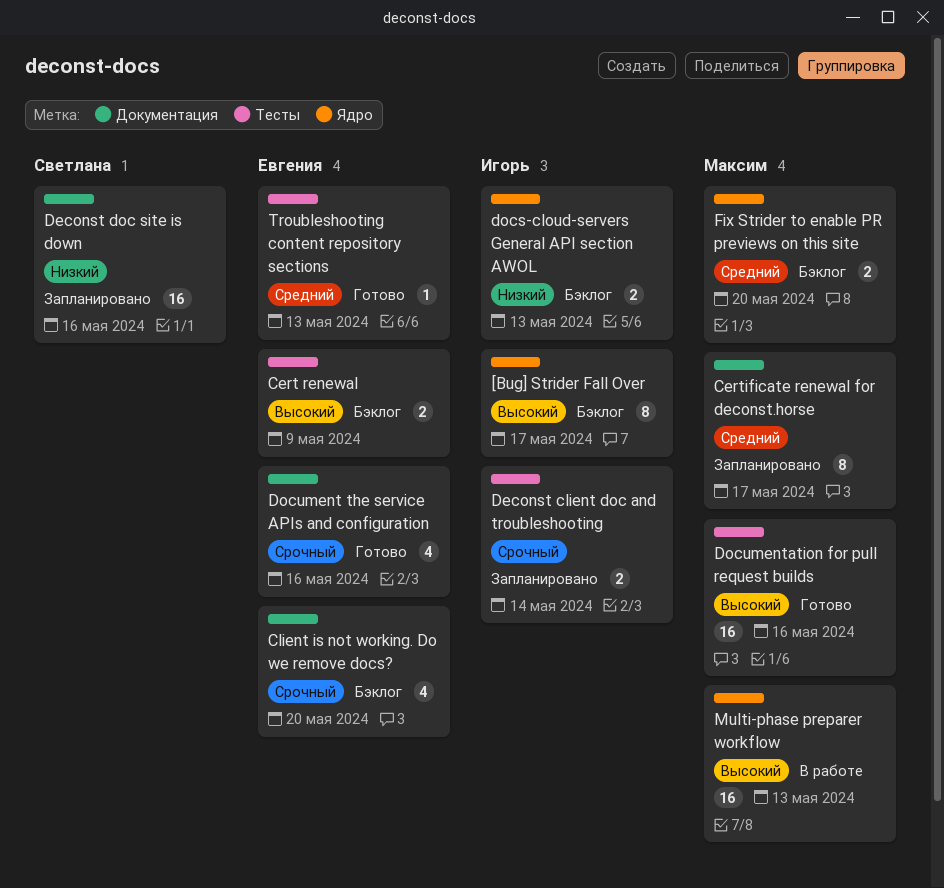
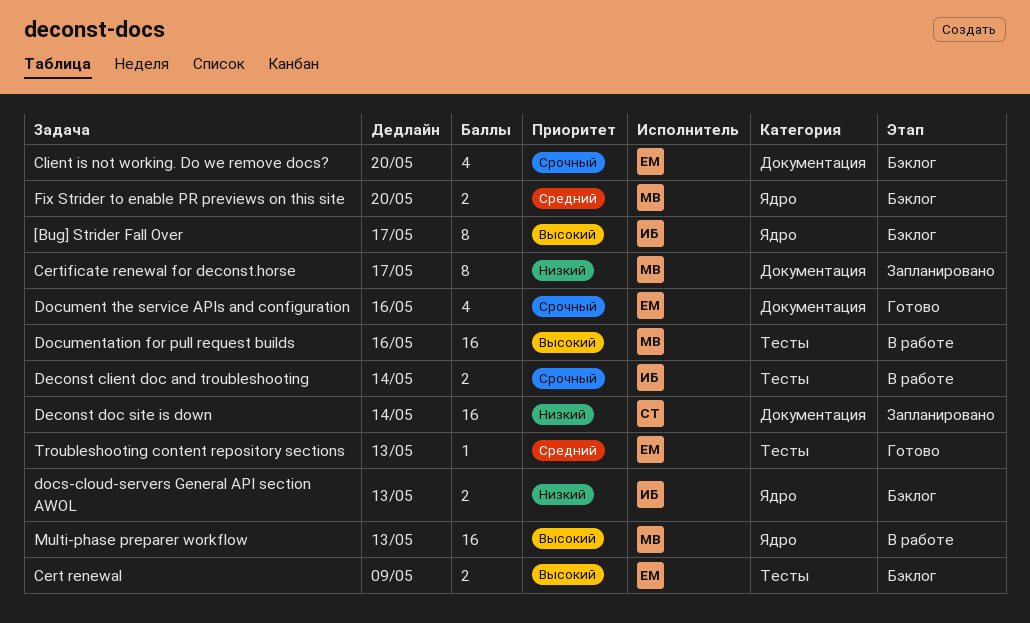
Certificate renewal for deconst.horse, priority: Средний -> Низкий
Deconst client doc and troubleshooting, status: Запланировано -> В работе
Deconst doc site is down, due: May 16 -> May 14
Documentation for pull request builds, status: Готово -> В работе

